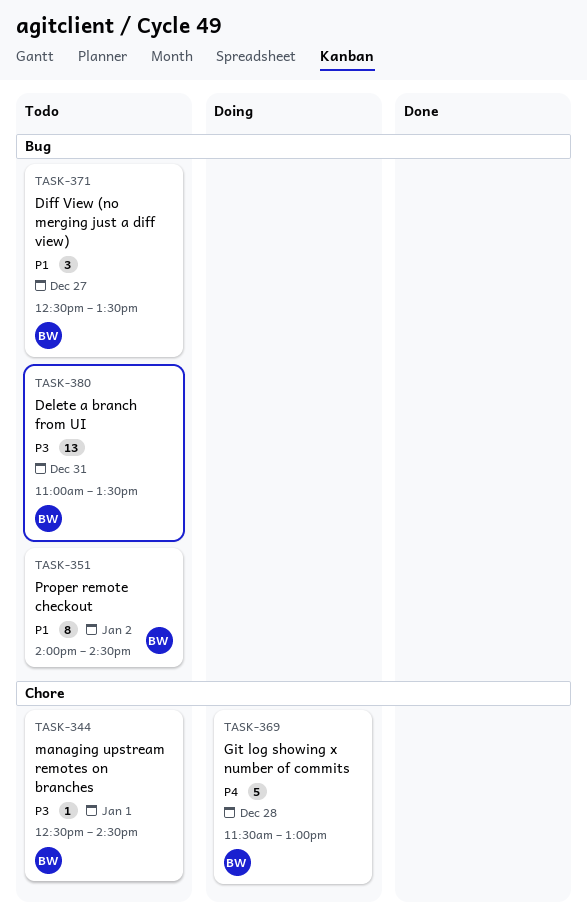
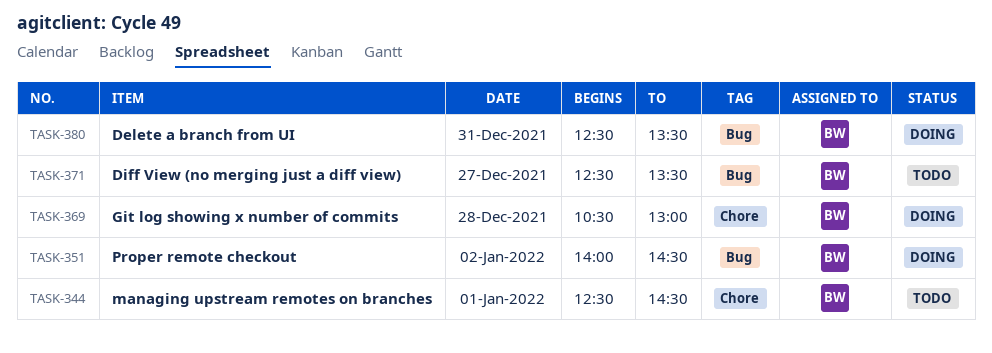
TASK-351, status: Todo -> Doing
TASK-369, begins: 11:30 -> 10:30
TASK-380, status: Todo -> Doing
TASK-380, begins: 11:00 -> 12:30

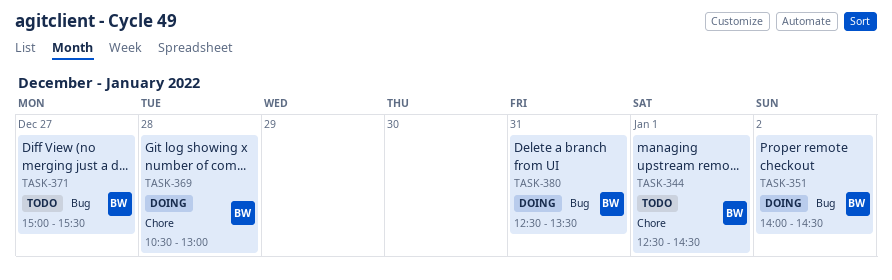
TASK-371, begins: 12:30 -> 15:00
TASK-371, ends: 13:30 -> 15:30

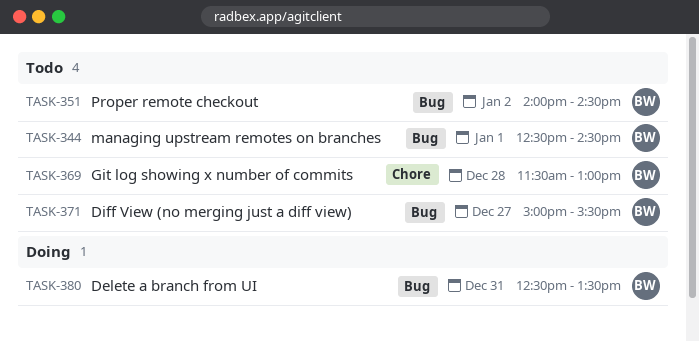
TASK-344, label: Chore -> Bug
TASK-351, status: Doing -> Todo
TASK-369, status: Doing -> Todo
TASK-369, begins: 10:30 -> 11:30

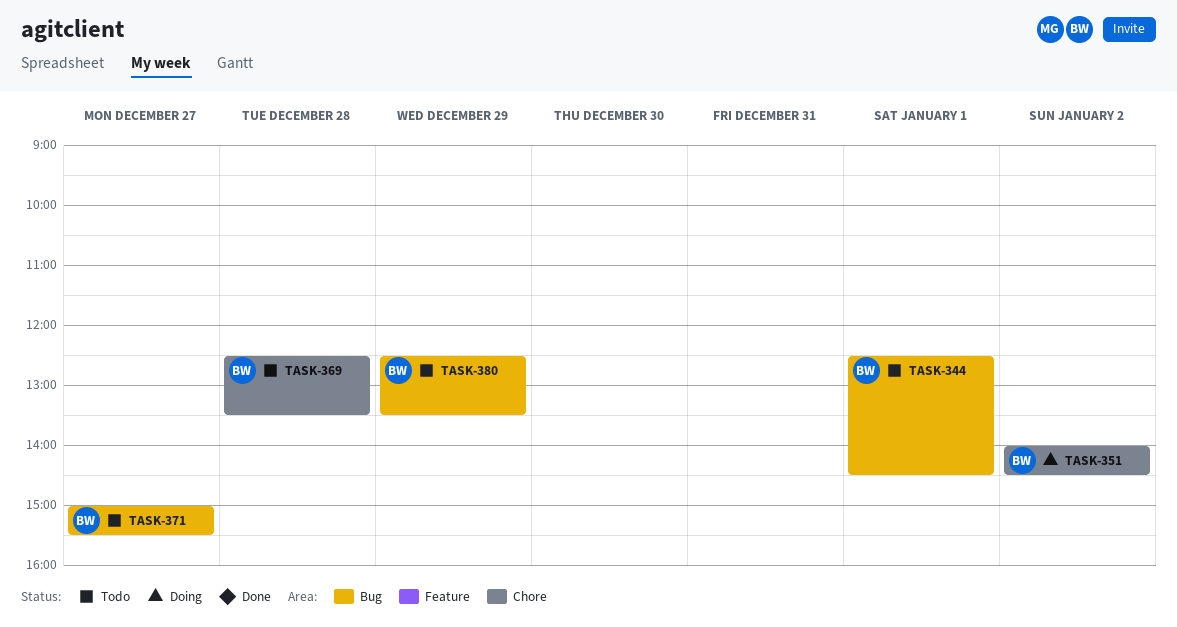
TASK-351, status: Todo -> Doing
TASK-351, label: Bug -> Chore
TASK-369, begins: 11:30 -> 12:30
TASK-369, ends: 13:00 -> 13:30
TASK-380, status: Doing -> Todo
TASK-380, day: Dec 31 -> Dec 29

